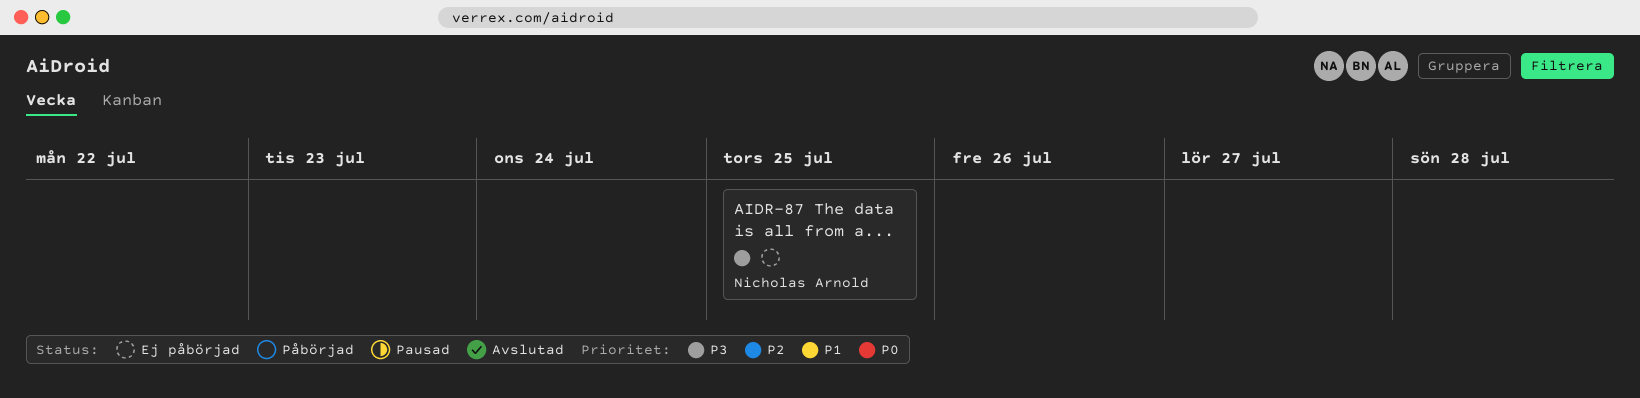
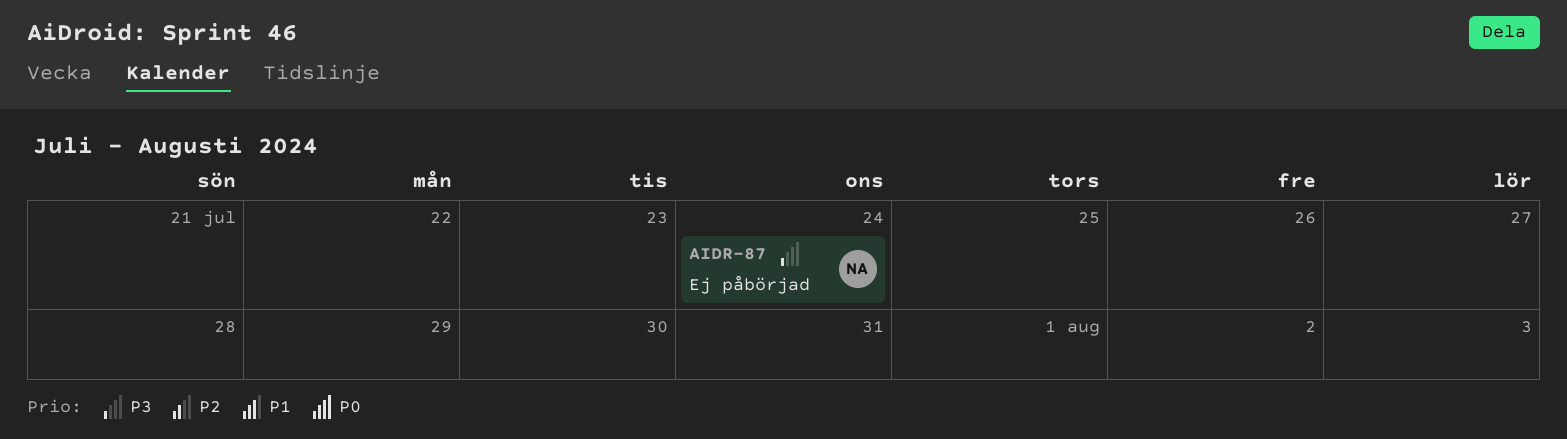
AIDR-87, due: Jul 25 -> Jul 24

